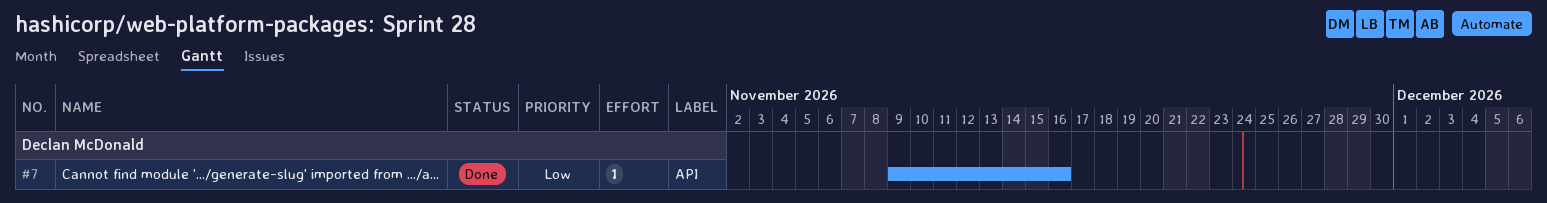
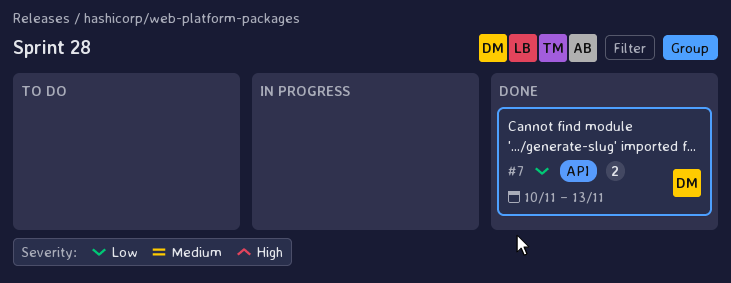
#7, estimate: 1 -> 2
#7, start: Nov 9 -> Nov 10
#7, due: Nov 16 -> Nov 13

